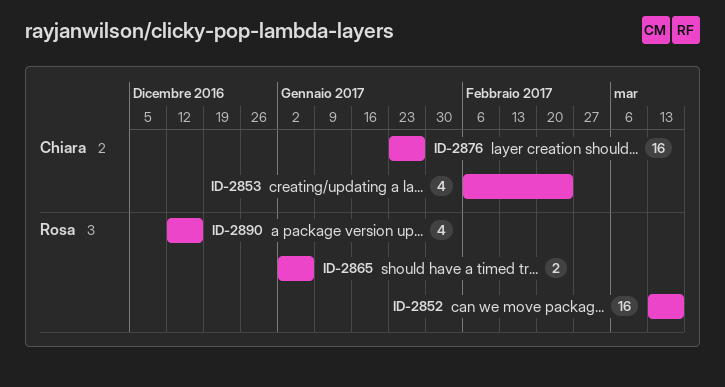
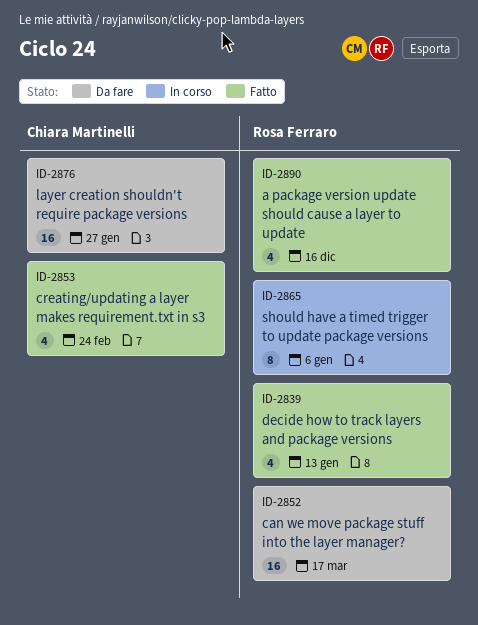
ID-2839: none -> present
ID-2865, estimate: 2 -> 8

